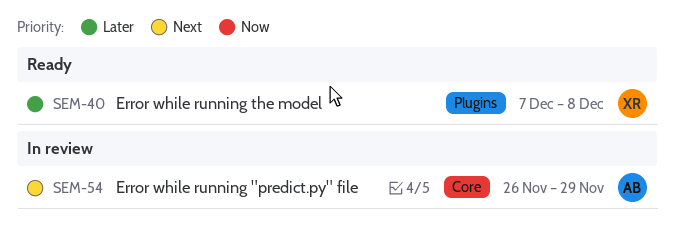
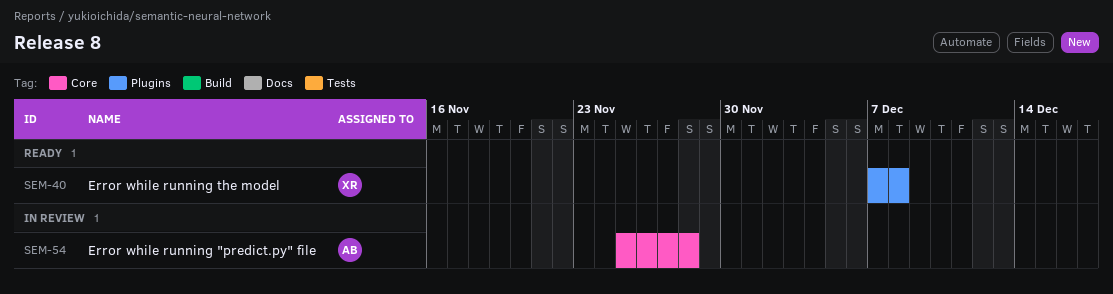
SEM-54, start: Nov 26 -> Nov 25
SEM-54, due: Nov 29 -> Nov 28

